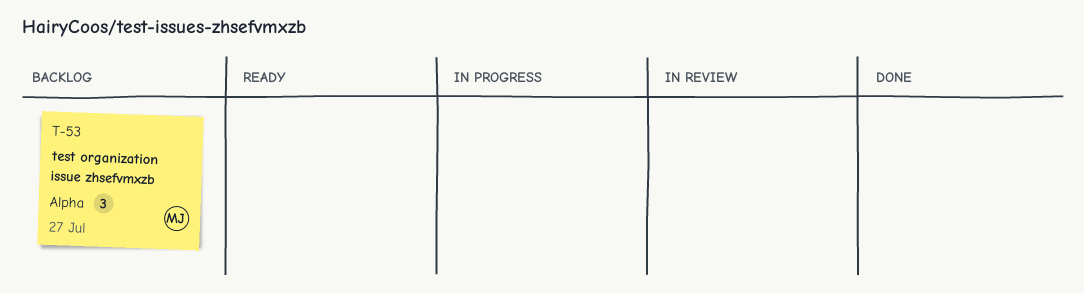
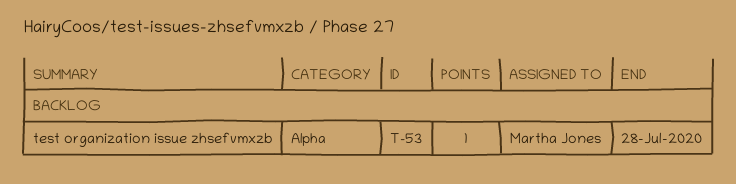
T-53, estimate: 3 -> 1
T-53, due: Jul 27 -> Jul 28

